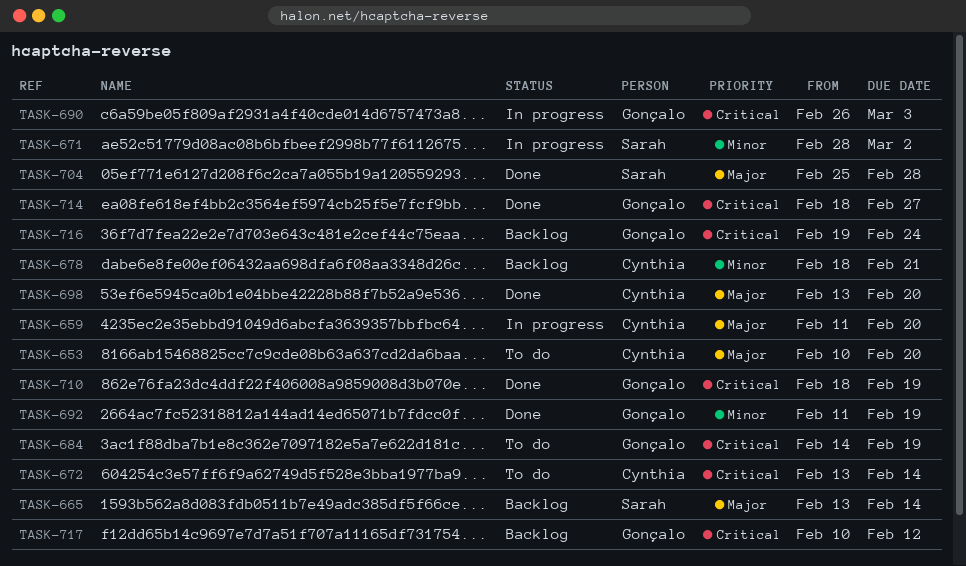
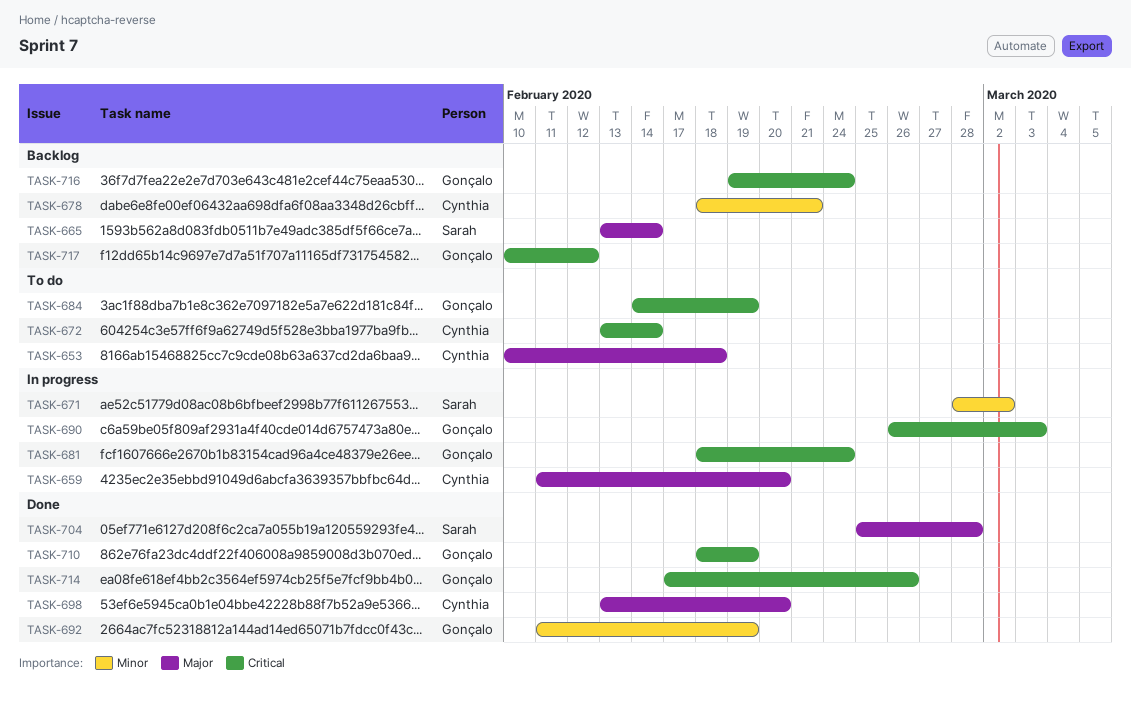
TASK-653, due: Feb 20 -> Feb 18
TASK-681: none -> present
TASK-714, start: Feb 18 -> Feb 17
TASK-714, due: Feb 27 -> Feb 26

